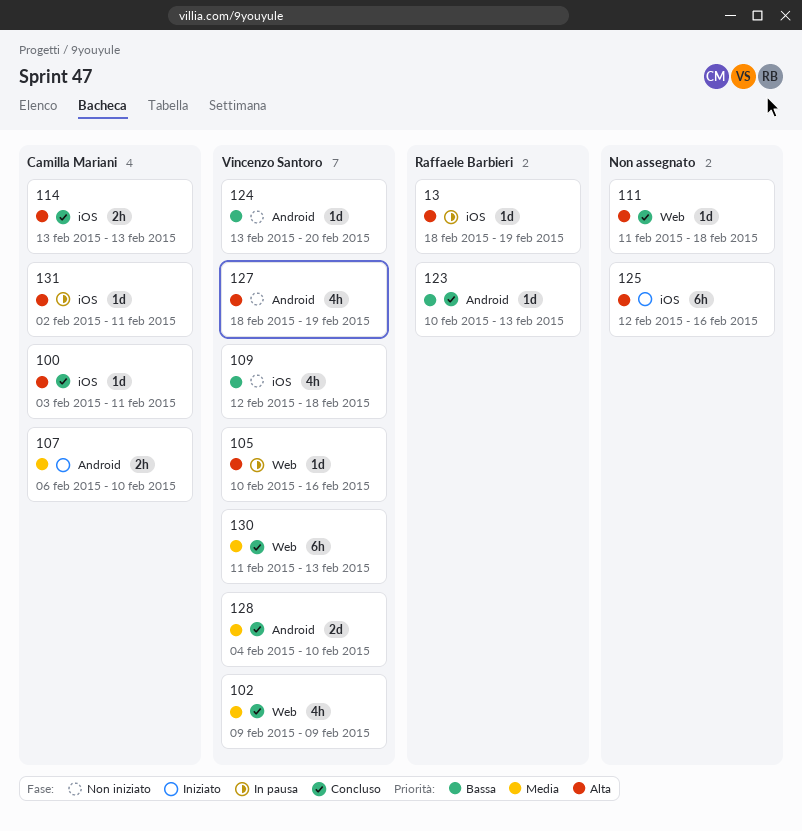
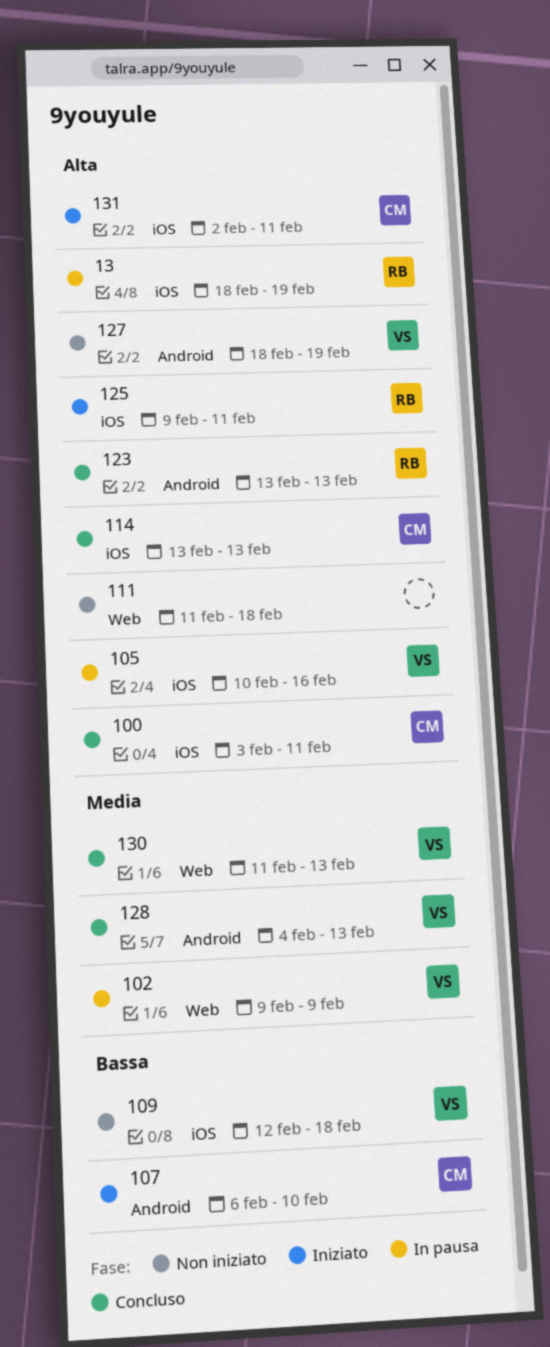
102, status: Concluso -> In pausa
105, label: Web -> iOS
107, priority: Media -> Bassa
111, status: Concluso -> Non iniziato
123, priority: Bassa -> Alta
123, start: Feb 10 -> Feb 13
124: present -> none
125, owner: none -> Raffaele Barbieri
125, start: Feb 12 -> Feb 9
125, due: Feb 16 -> Feb 11
128, due: Feb 10 -> Feb 13
131, status: In pausa -> Iniziato

